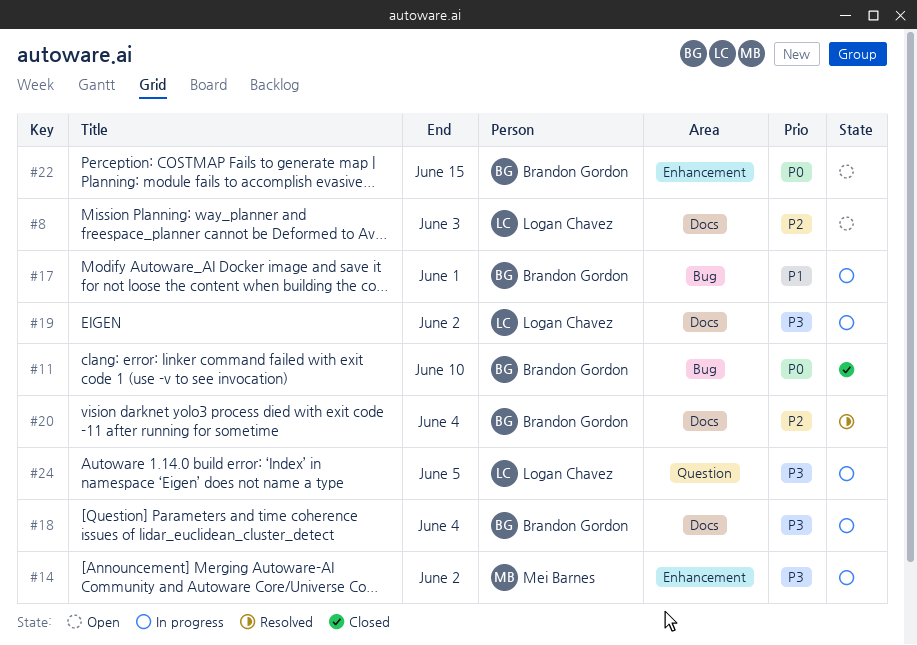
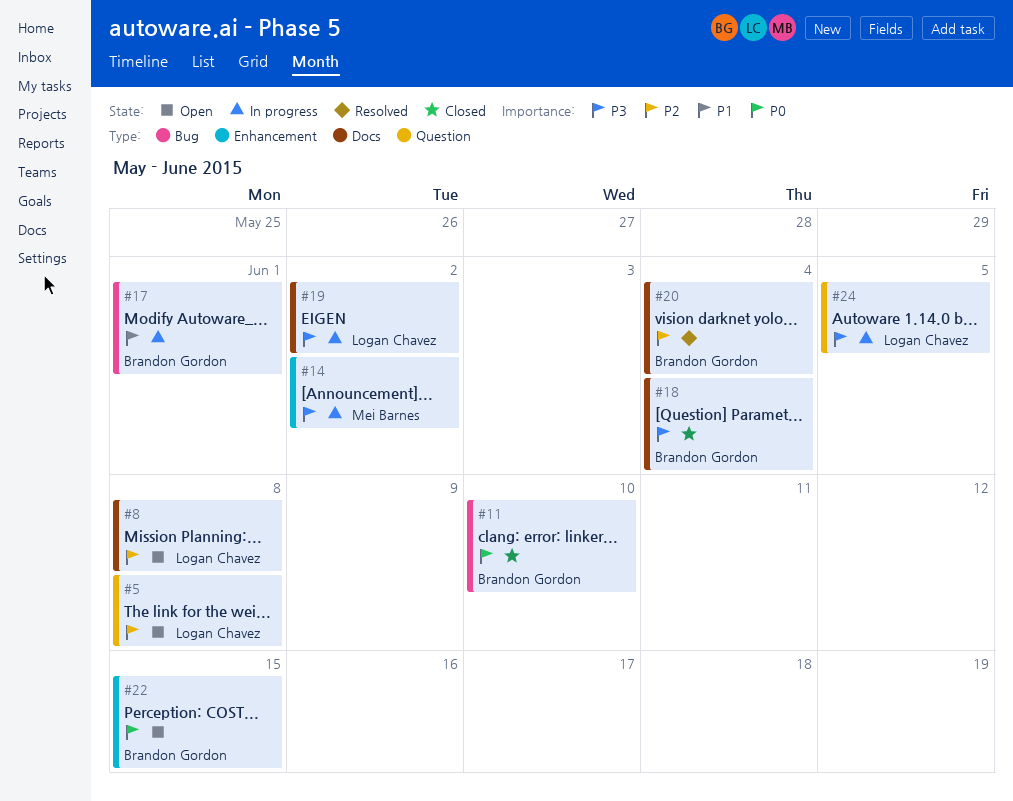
#5: none -> present
#8, due: Jun 3 -> Jun 8
#18, status: In progress -> Closed

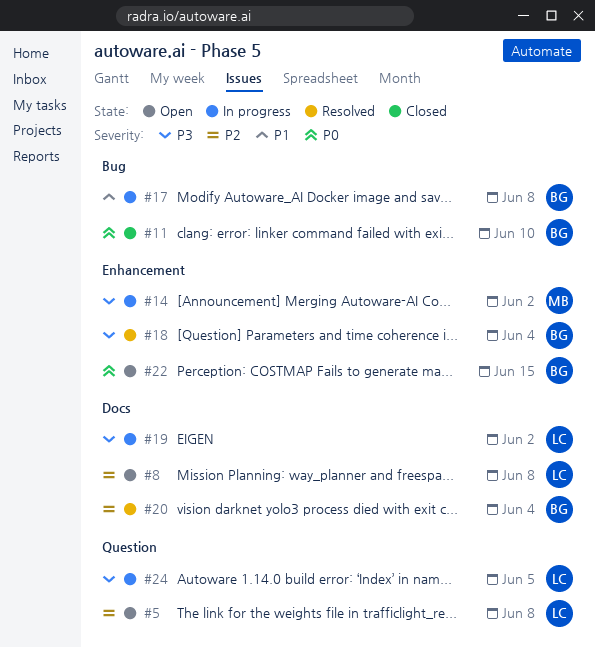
#17, due: Jun 1 -> Jun 8
#18, status: Closed -> Resolved
#18, label: Docs -> Enhancement

